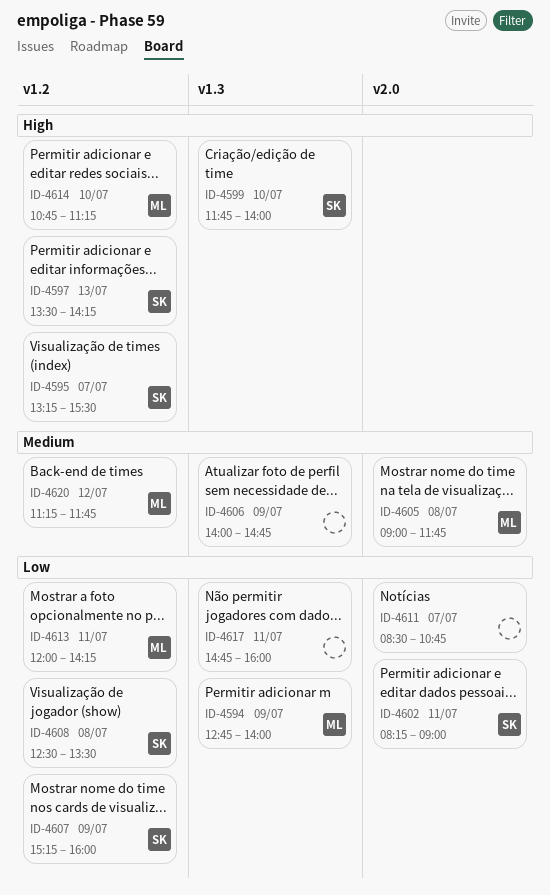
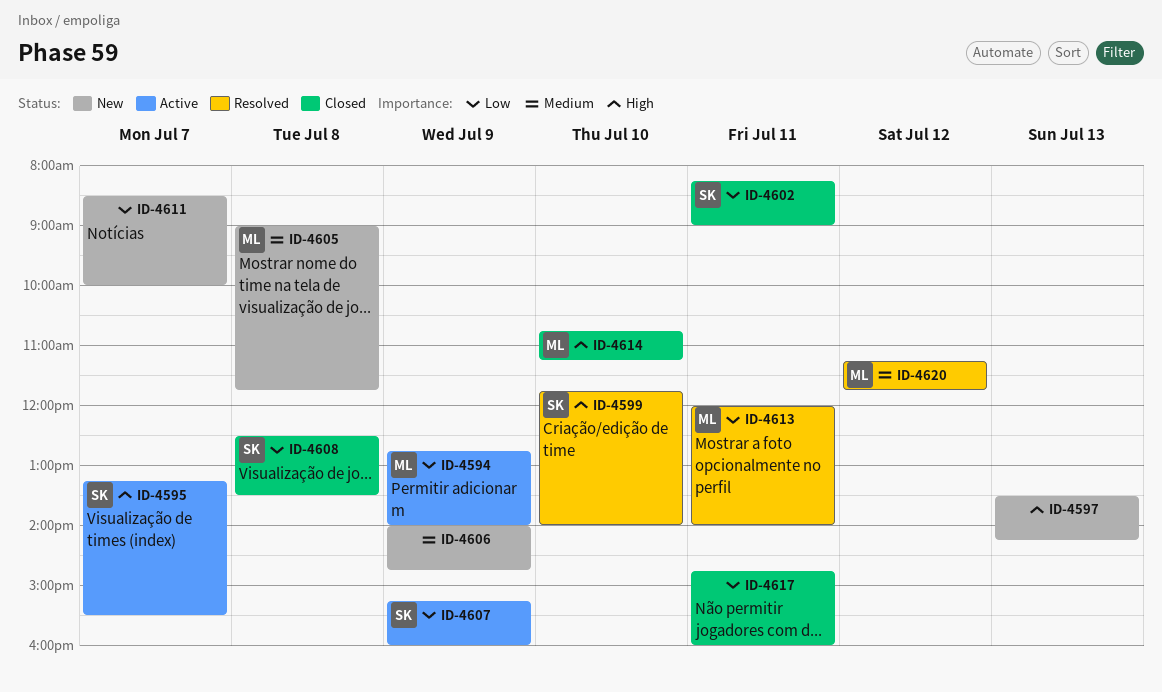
ID-4597, owner: SK -> none
ID-4611, ends: 10:45 -> 10:00
ID-4613, ends: 14:15 -> 14:00

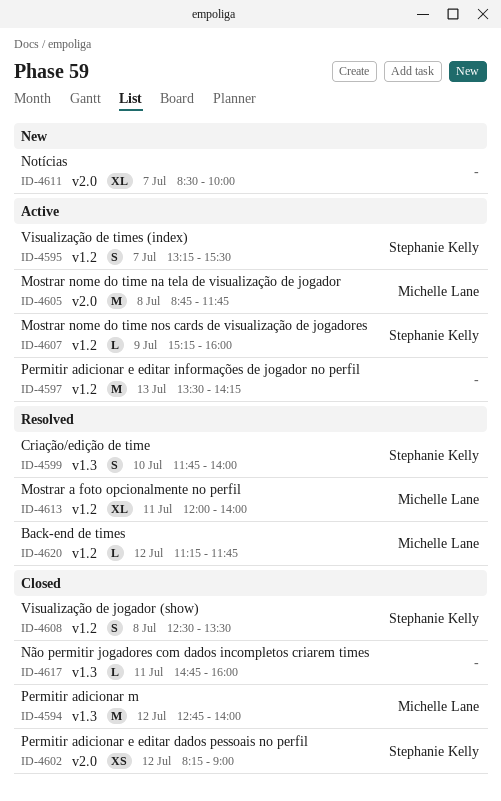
ID-4594, status: Active -> Closed
ID-4594, day: Jul 9 -> Jul 12
ID-4597, status: New -> Active
ID-4602, day: Jul 11 -> Jul 12
ID-4605, status: New -> Active
ID-4605, begins: 09:00 -> 08:45
ID-4606: present -> none
ID-4614: present -> none

